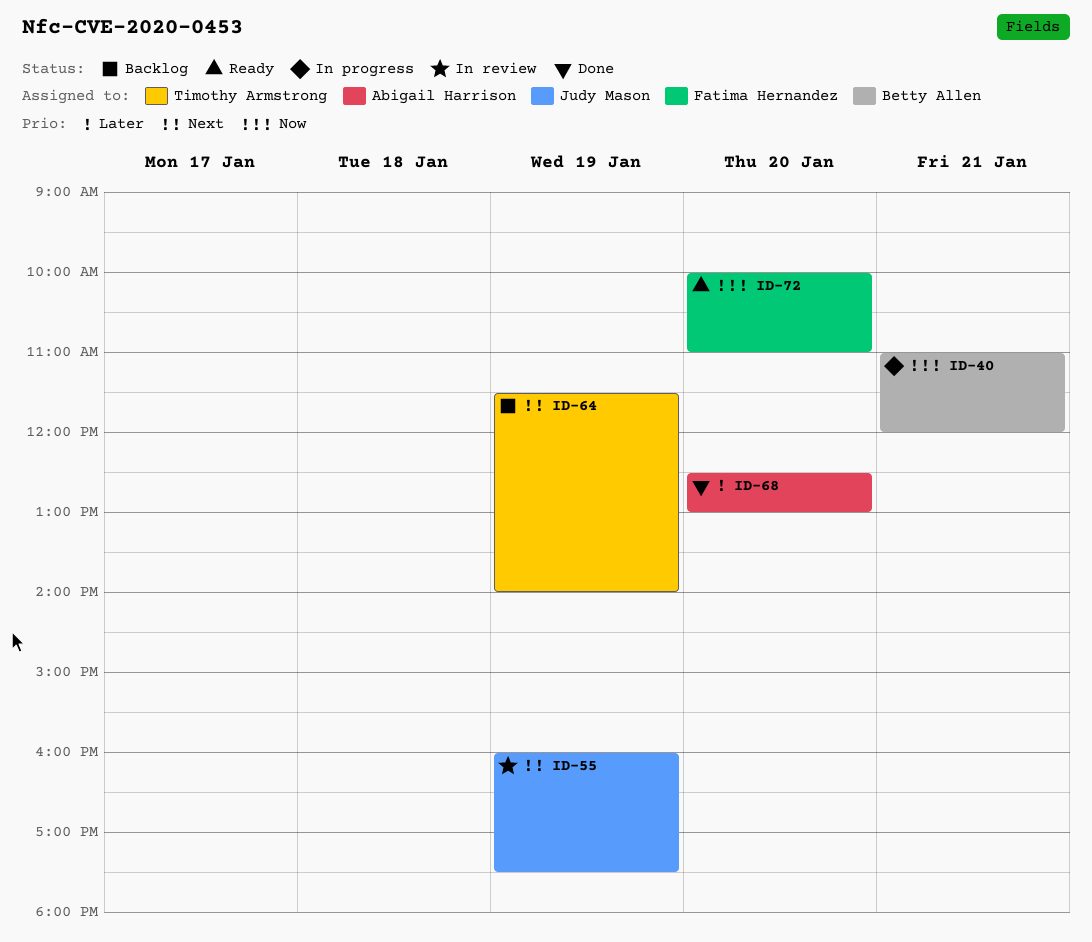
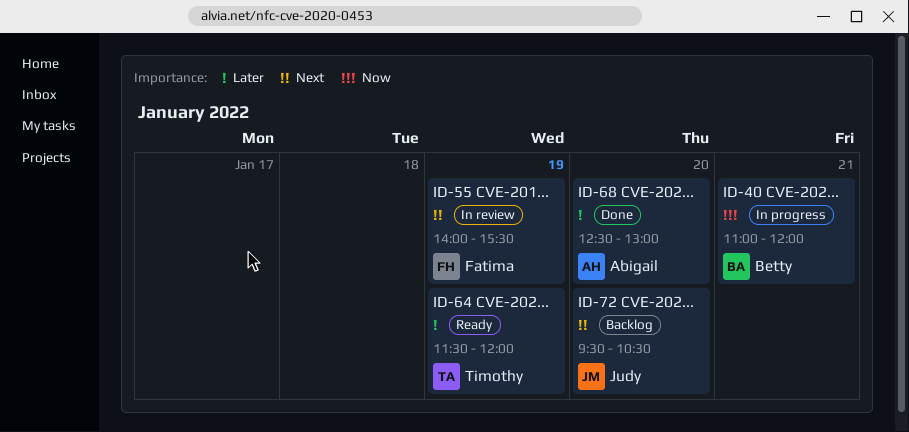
ID-55, owner: Judy Mason -> Fatima Hernandez
ID-55, begins: 16:00 -> 14:00
ID-55, ends: 17:30 -> 15:30
ID-64, status: Backlog -> Ready
ID-64, priority: Next -> Later
ID-64, ends: 14:00 -> 12:00
ID-72, status: Ready -> Backlog
ID-72, owner: Fatima Hernandez -> Judy Mason
ID-72, priority: Now -> Next
ID-72, begins: 10:00 -> 09:30
ID-72, ends: 11:00 -> 10:30

